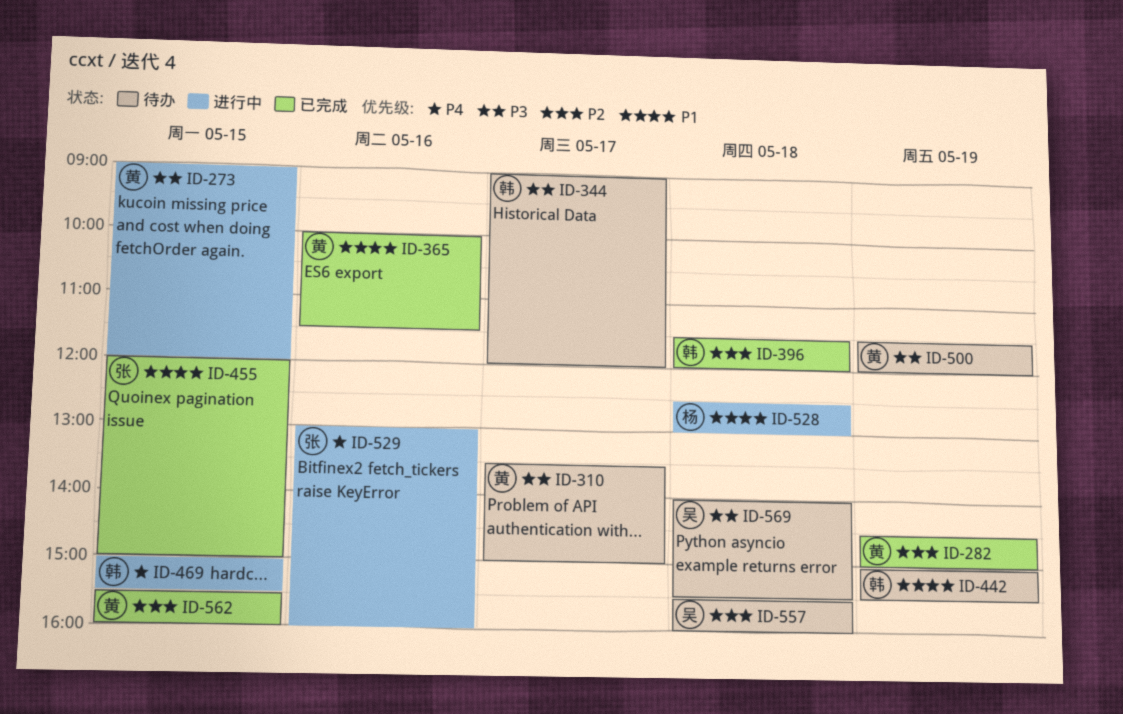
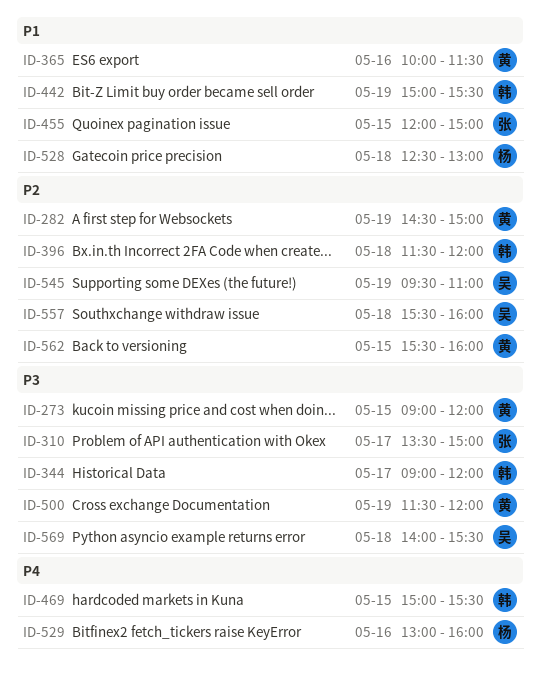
ID-310, owner: 黄 -> 张
ID-529, owner: 张 -> 杨
ID-545: none -> present

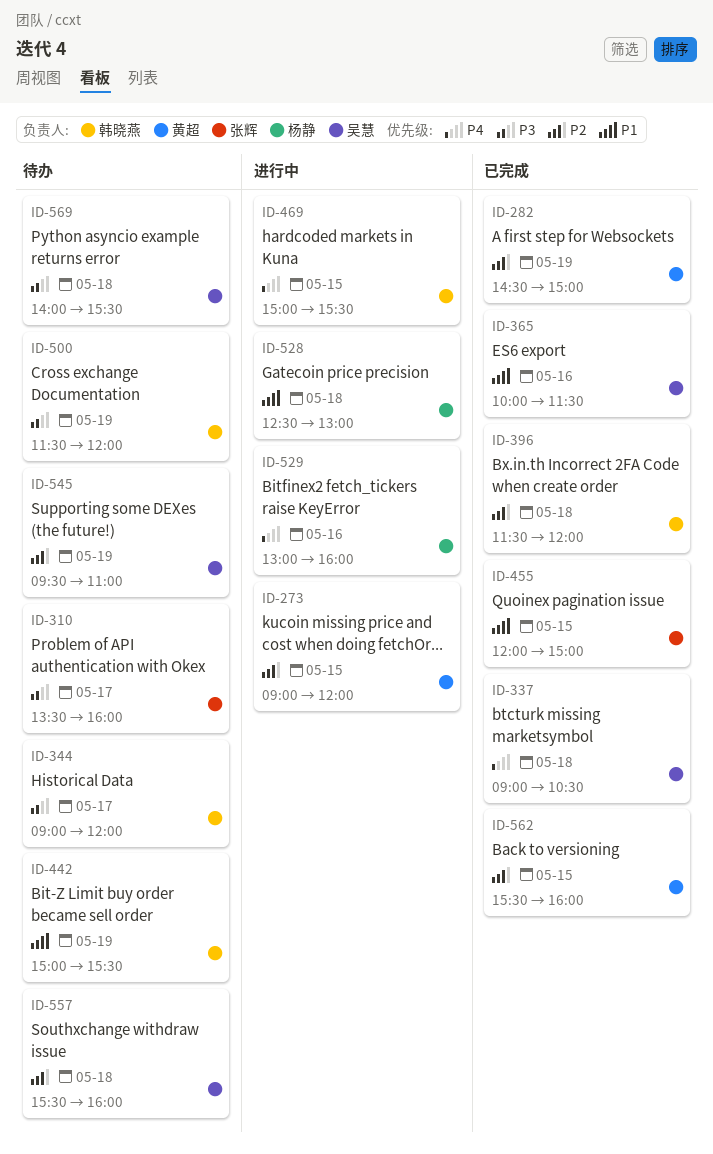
ID-273, priority: P3 -> P2
ID-310, ends: 15:00 -> 16:00
ID-337: none -> present
ID-365, owner: 黄超 -> 吴慧
ID-500, owner: 黄超 -> 韩晓燕

